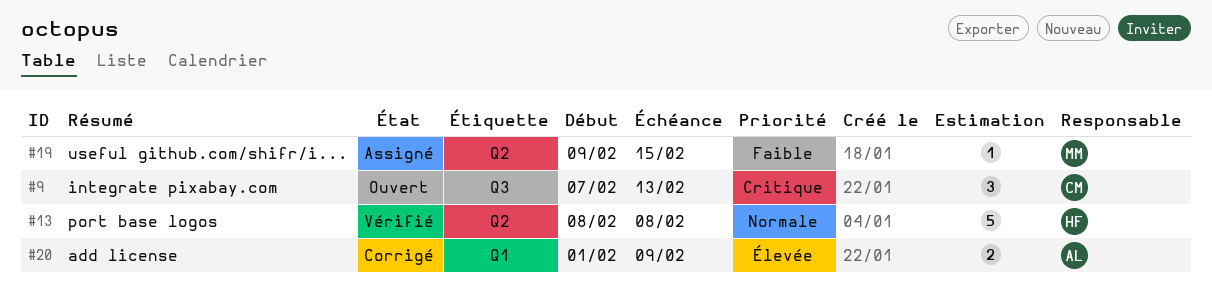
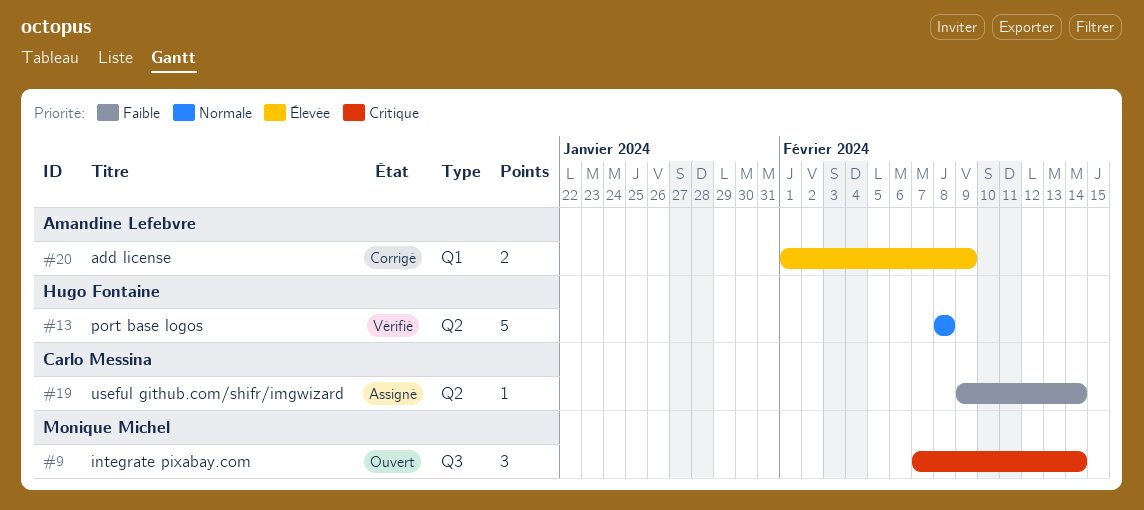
#9, owner: Carlo Messina -> Monique Michel
#9, due: Feb 13 -> Feb 14
#19, owner: Monique Michel -> Carlo Messina
#19, due: Feb 15 -> Feb 14

